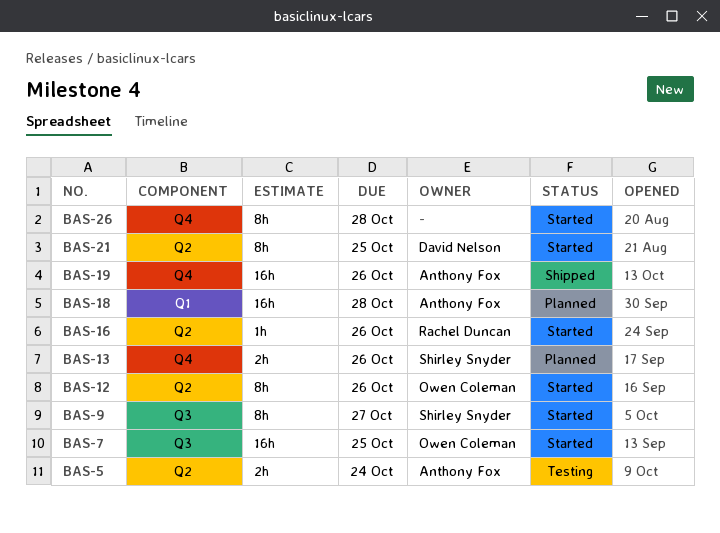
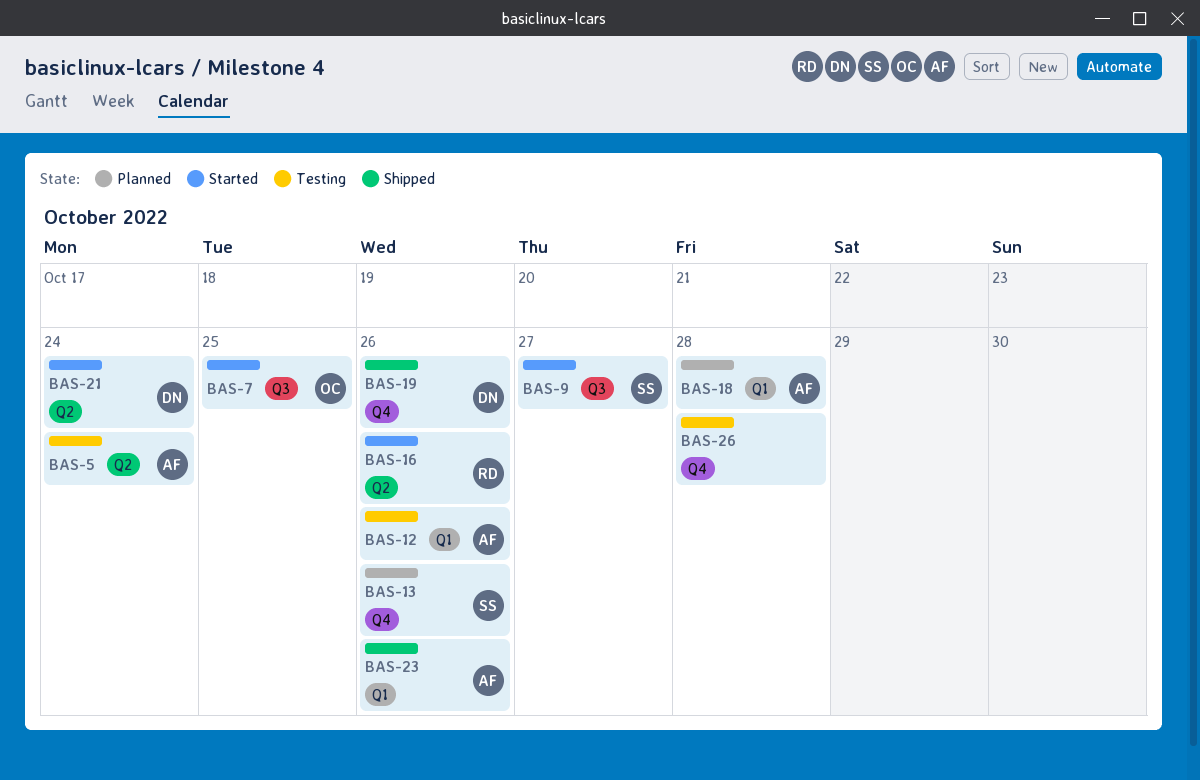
BAS-12, status: Started -> Testing
BAS-12, owner: Owen Coleman -> Anthony Fox
BAS-12, label: Q2 -> Q1
BAS-19, owner: Anthony Fox -> David Nelson
BAS-21, due: Oct 25 -> Oct 24
BAS-23: none -> present
BAS-26, status: Started -> Testing

